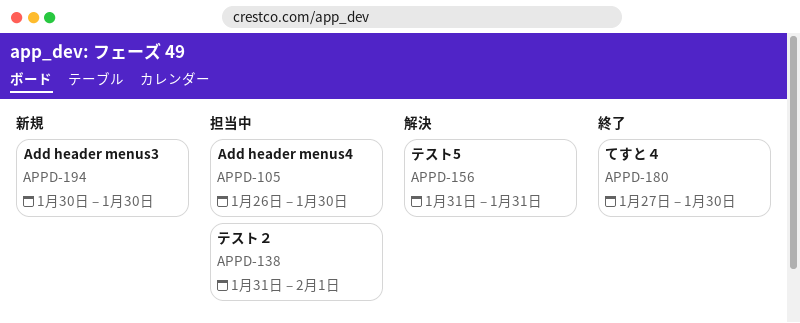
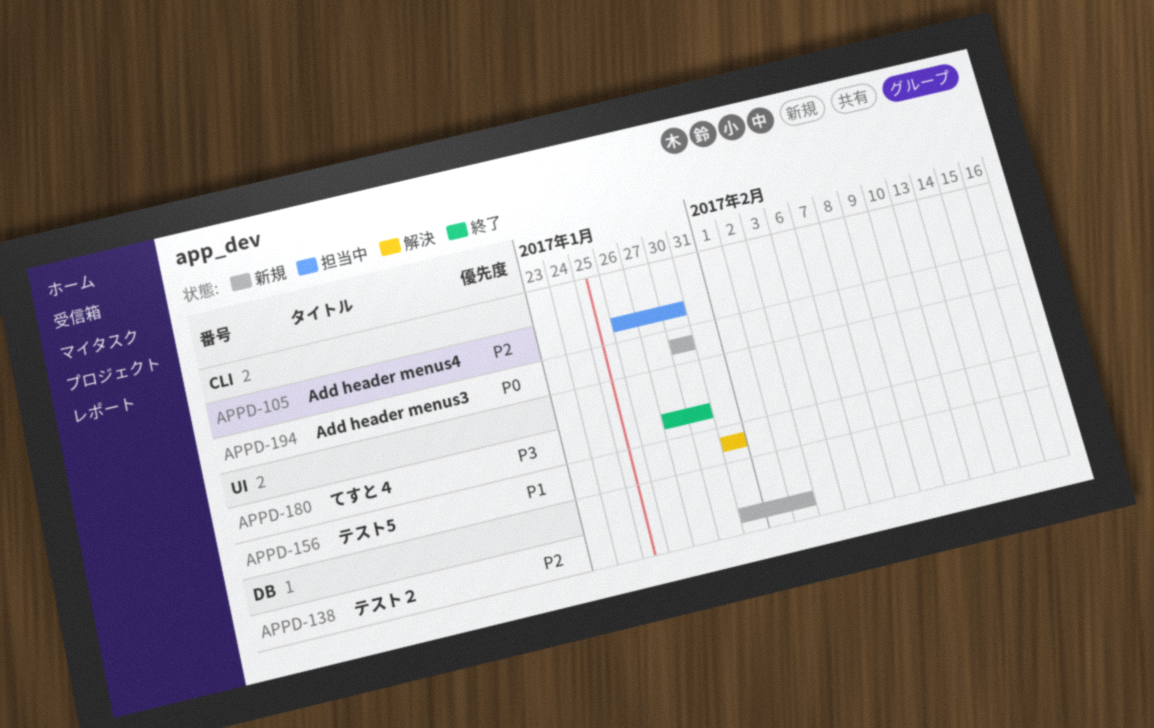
APPD-138, status: 担当中 -> 新規
APPD-138, due: Feb 1 -> Feb 2

